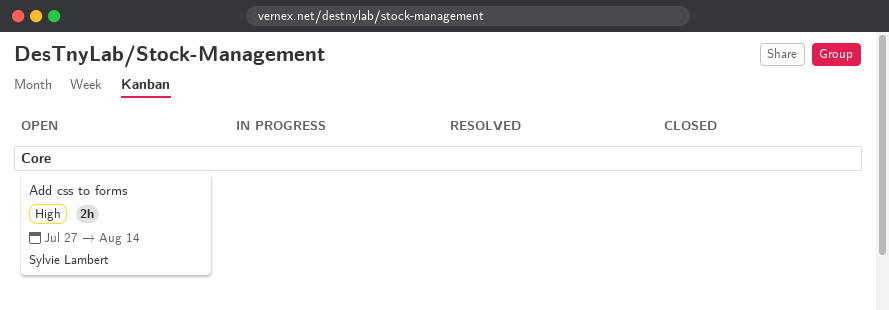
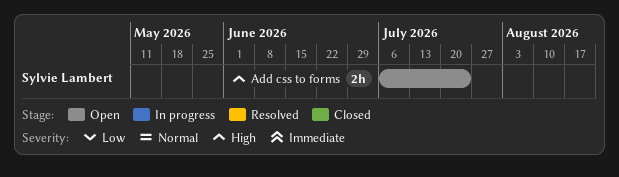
Add css to forms, start: Jul 27 -> Jul 6
Add css to forms, due: Aug 14 -> Jul 24

